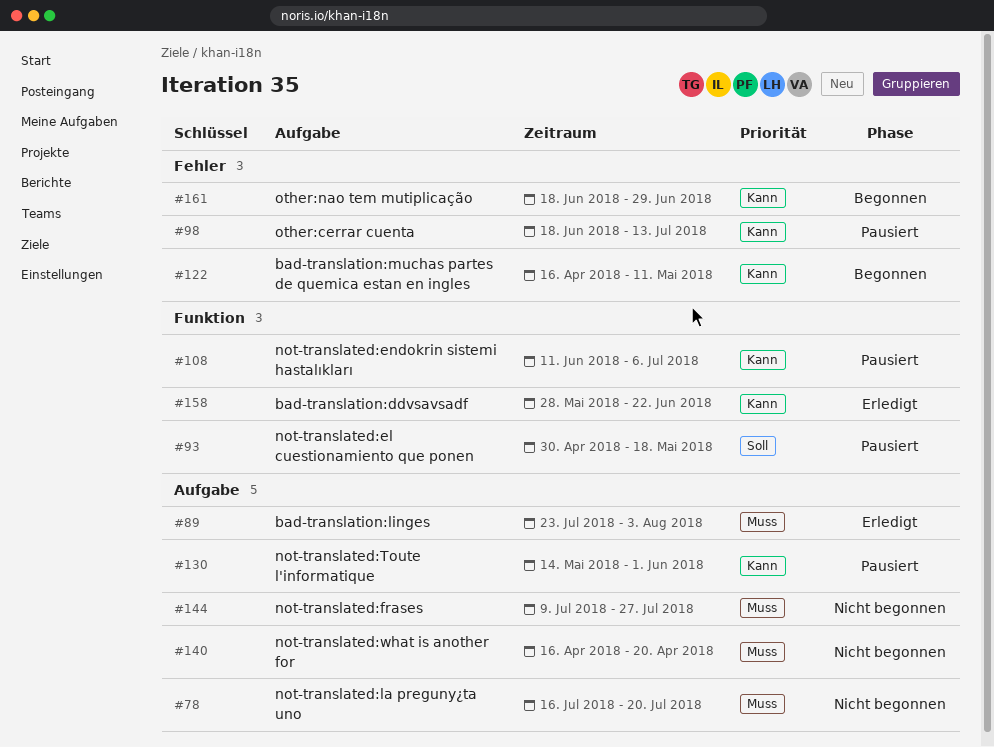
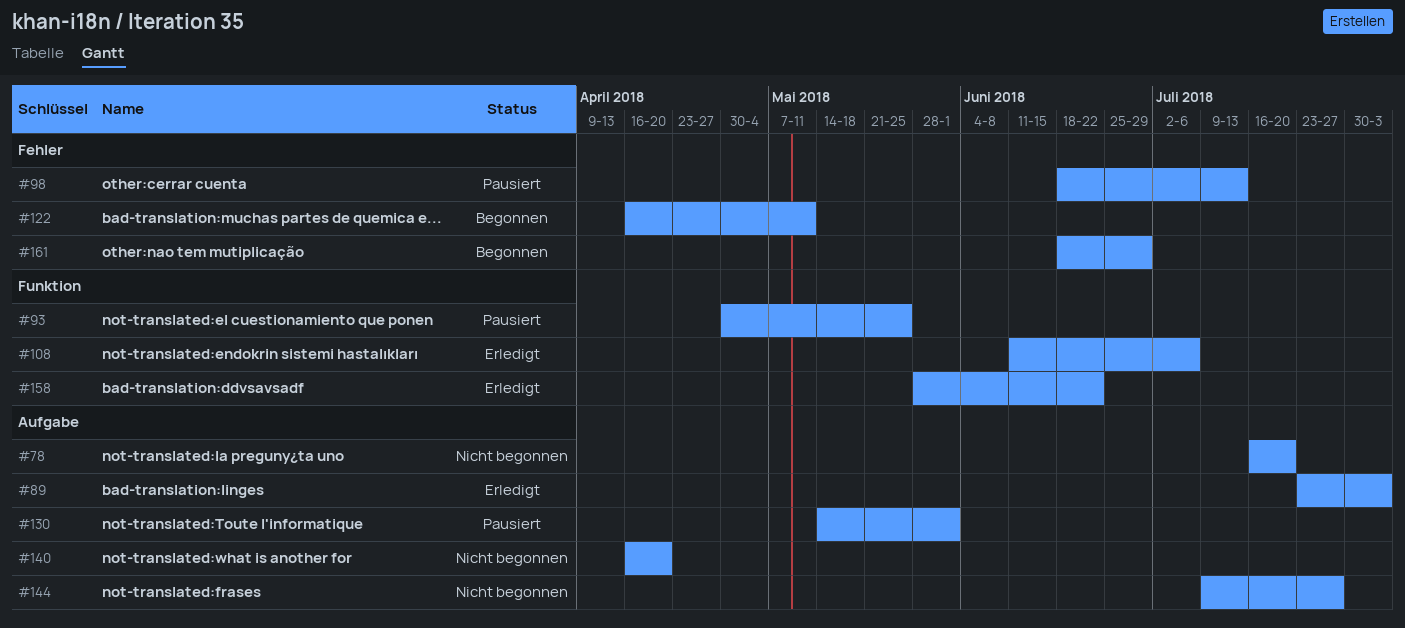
#93, due: May 18 -> May 25
#108, status: Pausiert -> Erledigt

